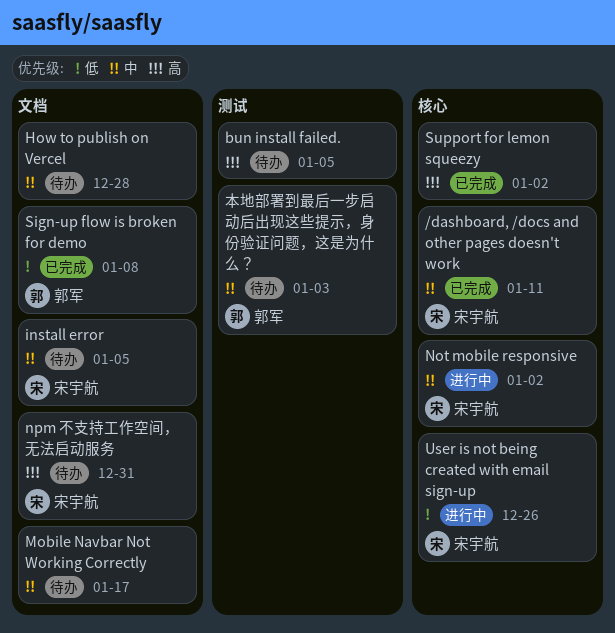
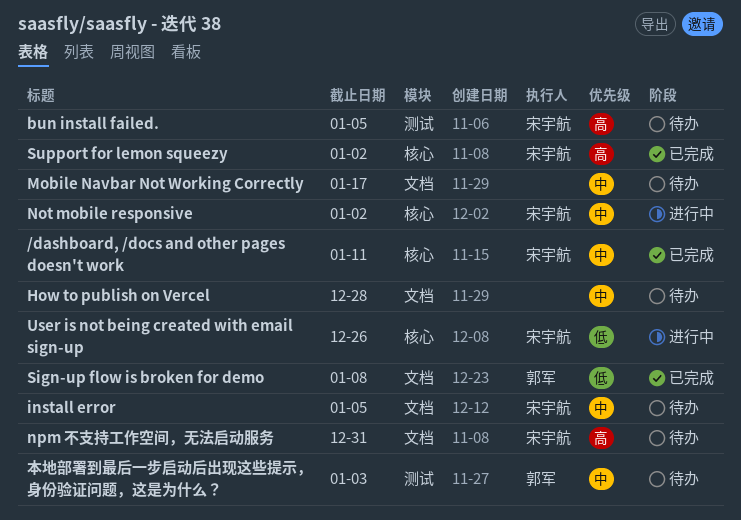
bun install failed., owner: none -> 宋宇航
Support for lemon squeezy, owner: none -> 宋宇航

